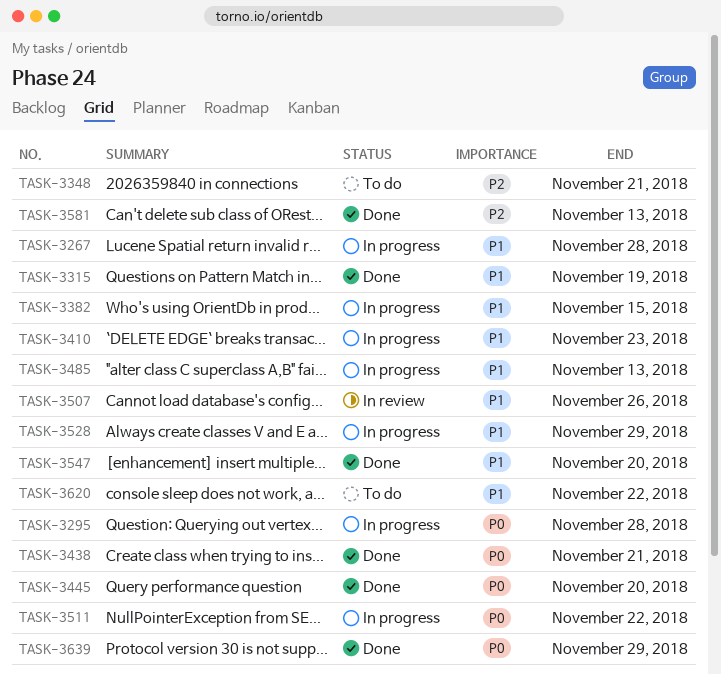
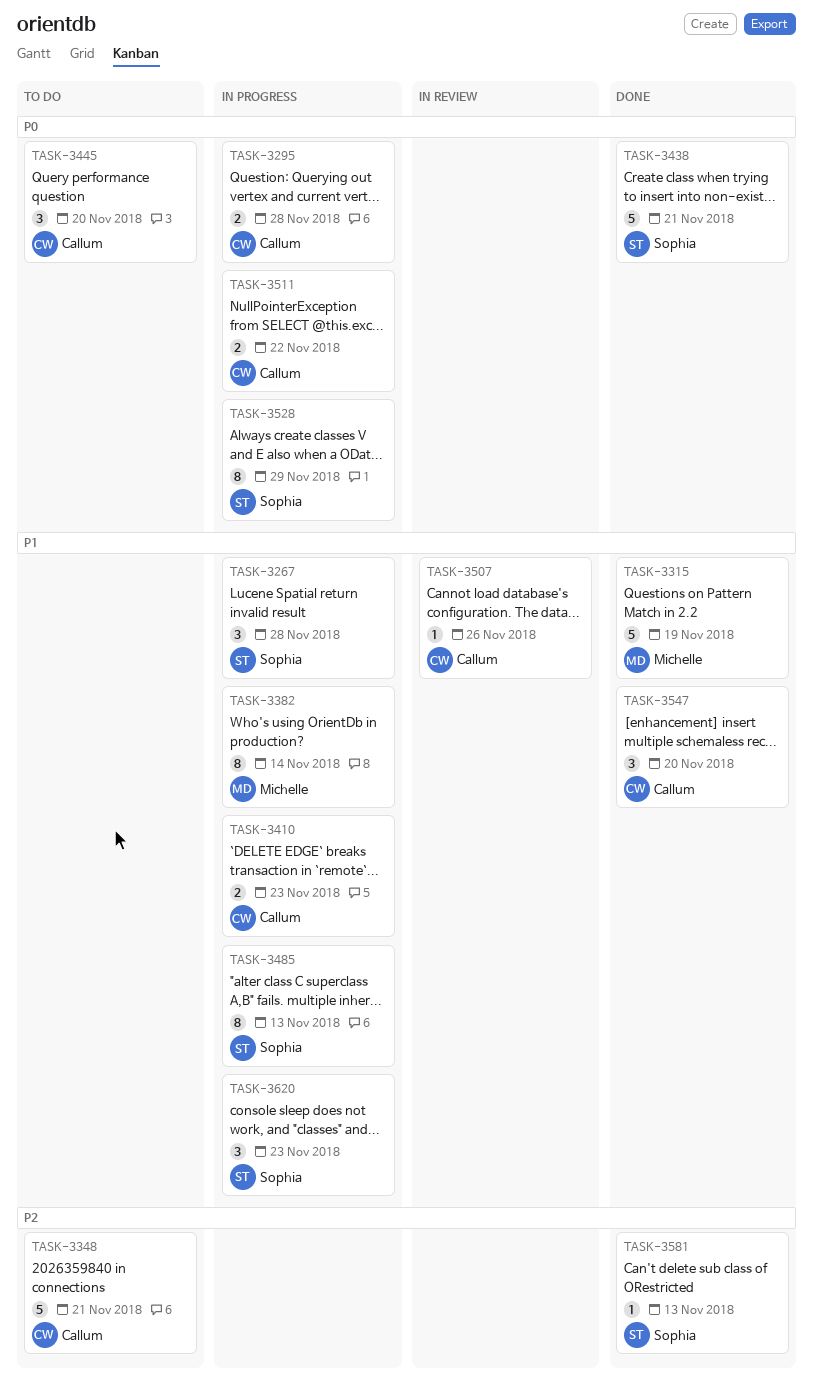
TASK-3382, due: Nov 15 -> Nov 14
TASK-3445, status: Done -> To do
TASK-3528, priority: P1 -> P0
TASK-3620, status: To do -> In progress
TASK-3620, due: Nov 22 -> Nov 23
TASK-3639: present -> none

